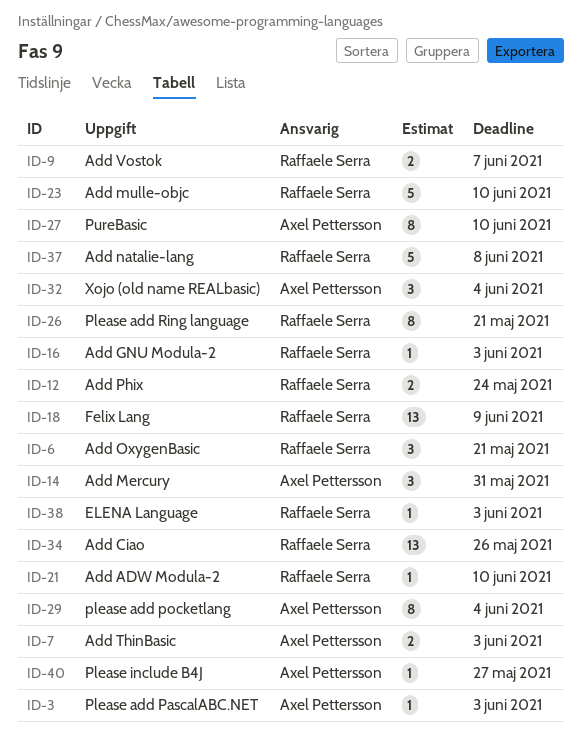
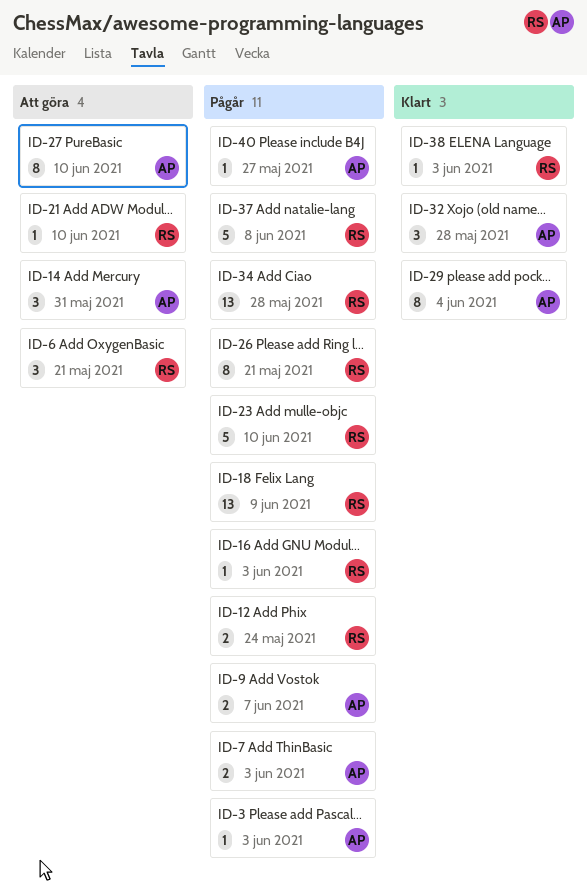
ID-9, owner: Raffaele Serra -> Axel Pettersson
ID-32, due: Jun 4 -> May 28
ID-34, due: May 26 -> May 28

